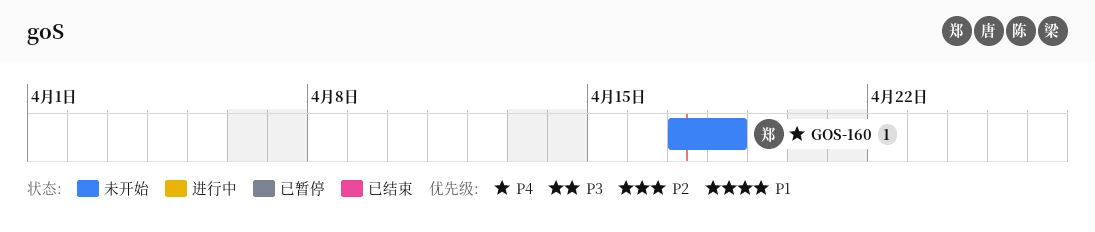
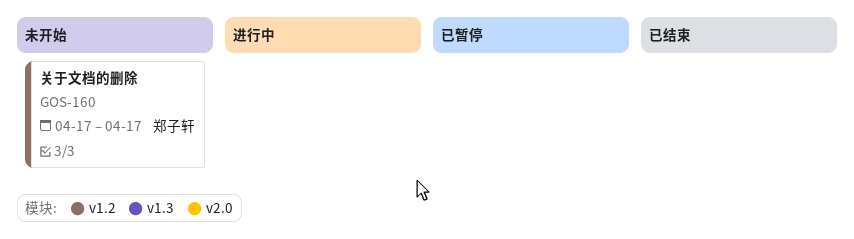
GOS-160, due: Apr 18 -> Apr 17

